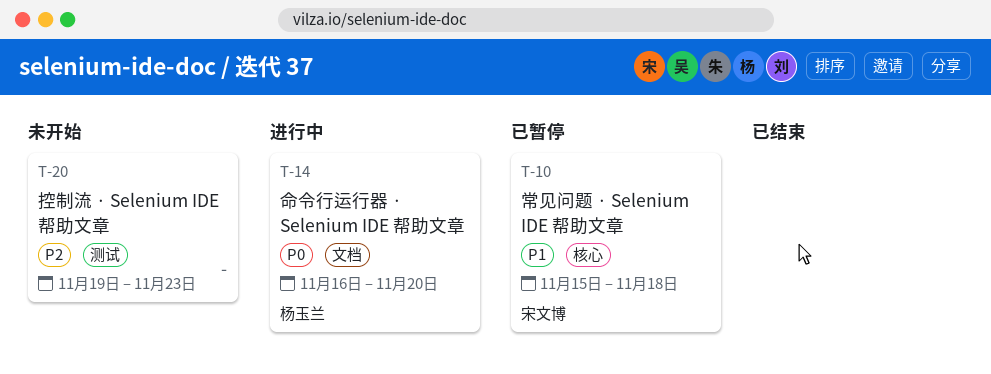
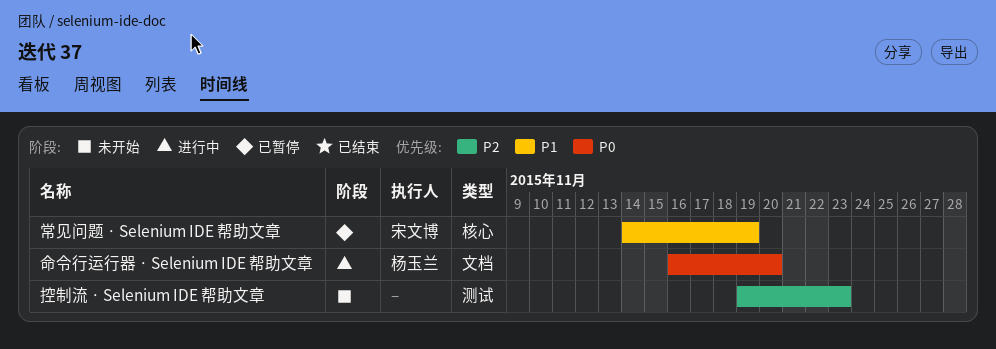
常见问题 · Selenium IDE 帮助文章, start: Nov 15 -> Nov 14
常见问题 · Selenium IDE 帮助文章, due: Nov 18 -> Nov 19

